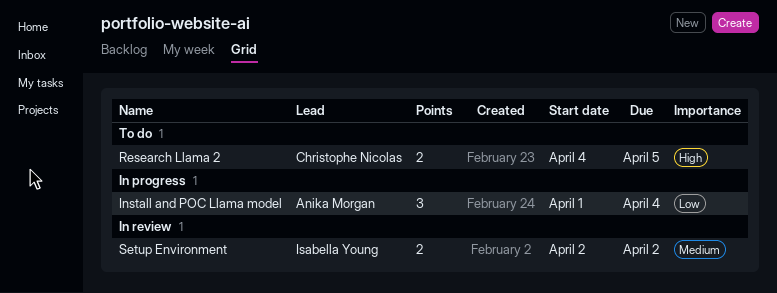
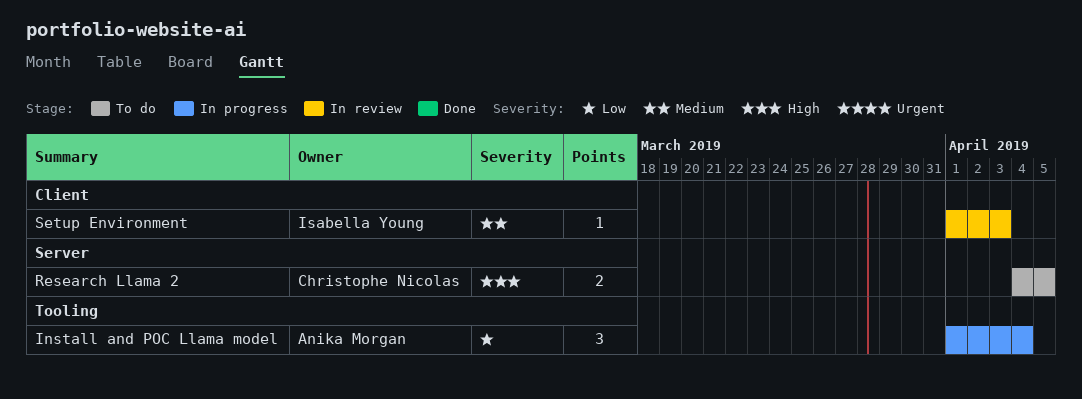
Setup Environment, estimate: 2 -> 1
Setup Environment, start: Apr 2 -> Apr 1
Setup Environment, due: Apr 2 -> Apr 3

